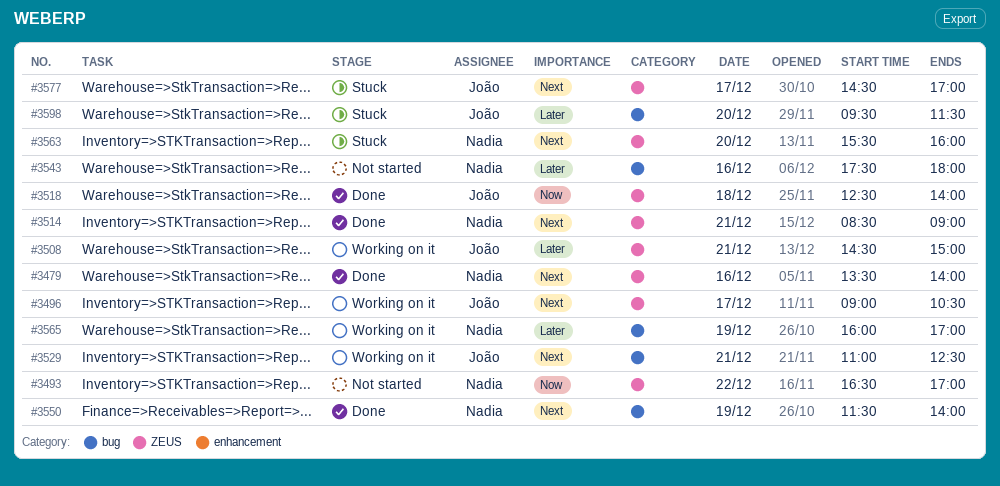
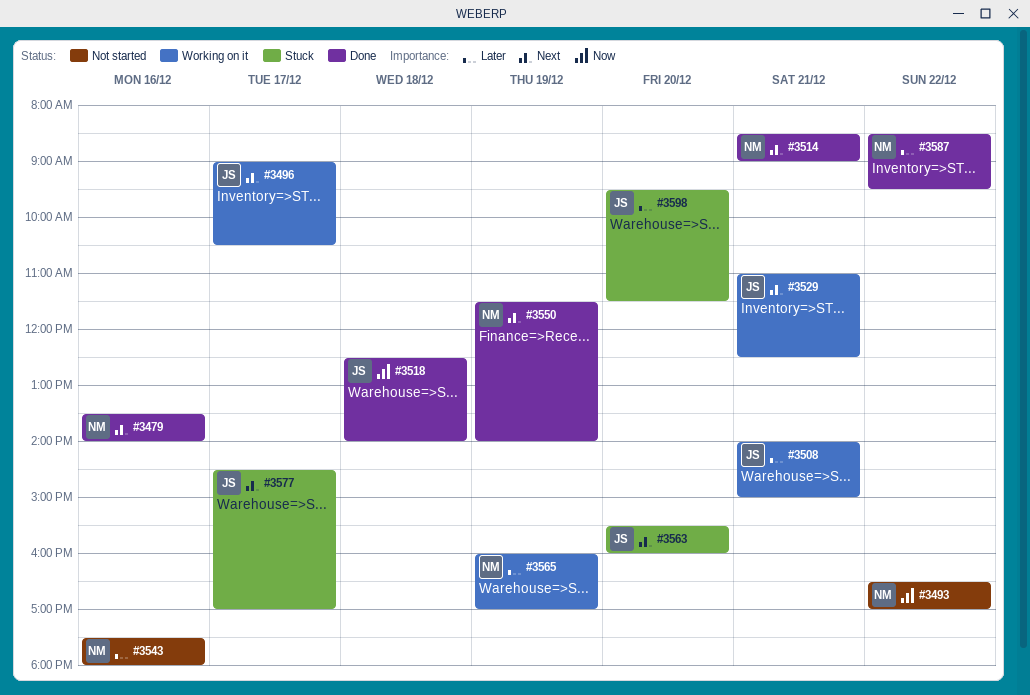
#3508, begins: 14:30 -> 14:00
#3563, owner: Nadia -> João
#3587: none -> present

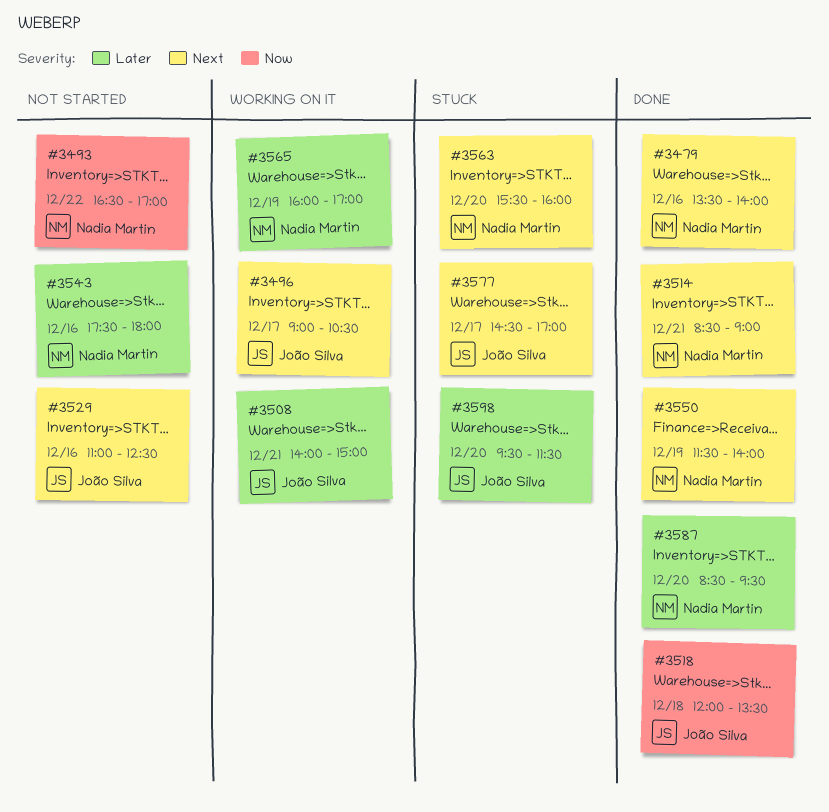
#3518, begins: 12:30 -> 12:00
#3518, ends: 14:00 -> 13:30
#3529, status: Working on it -> Not started
#3529, day: Dec 21 -> Dec 16
#3563, owner: João Silva -> Nadia Martin
#3587, day: Dec 22 -> Dec 20

